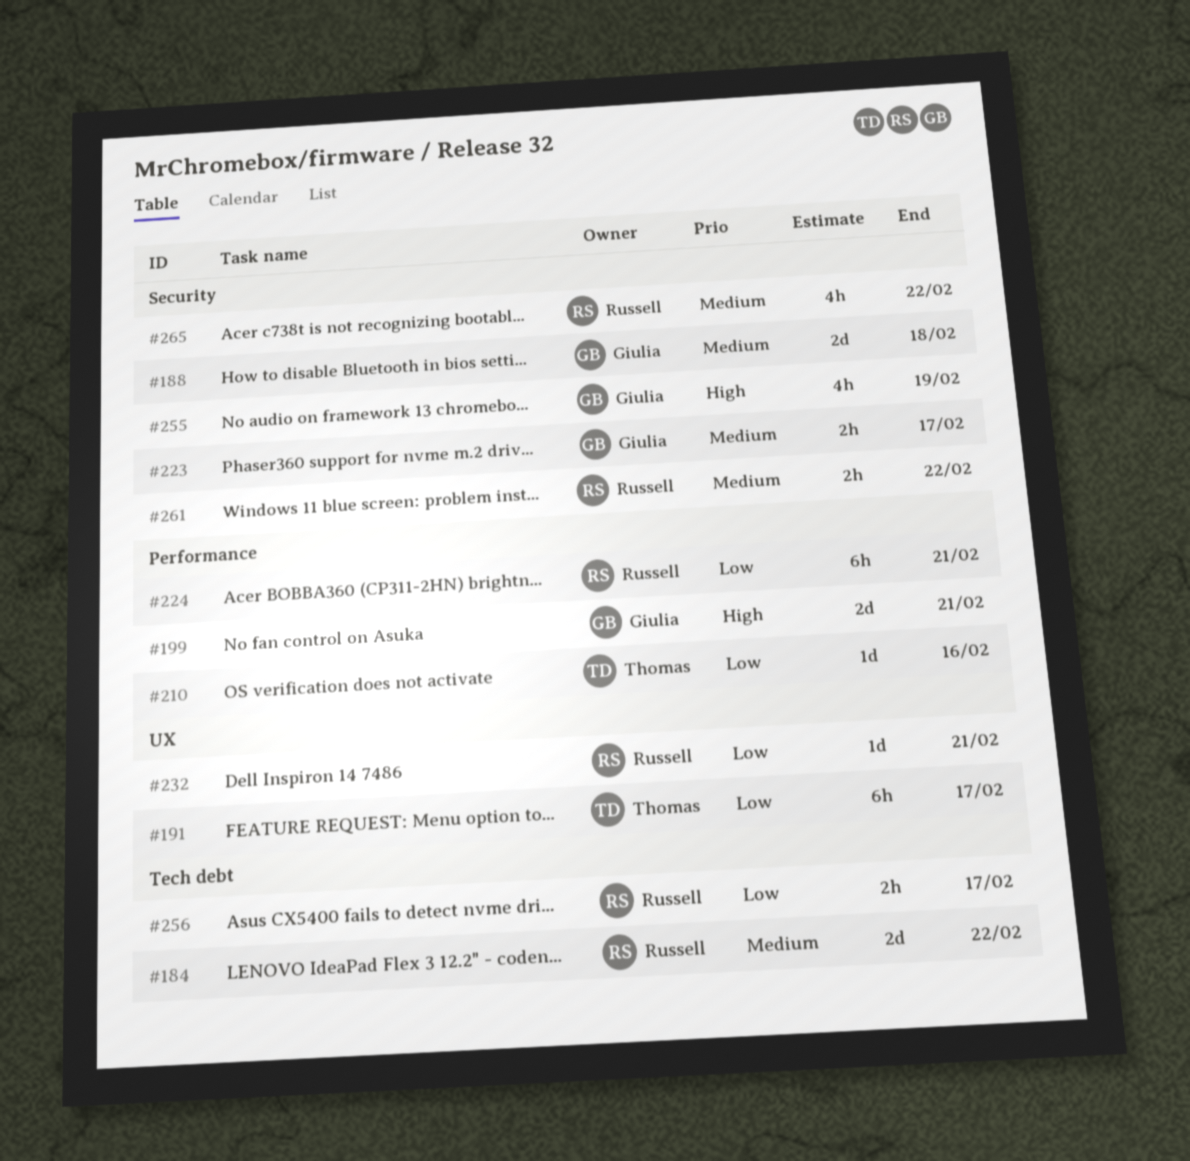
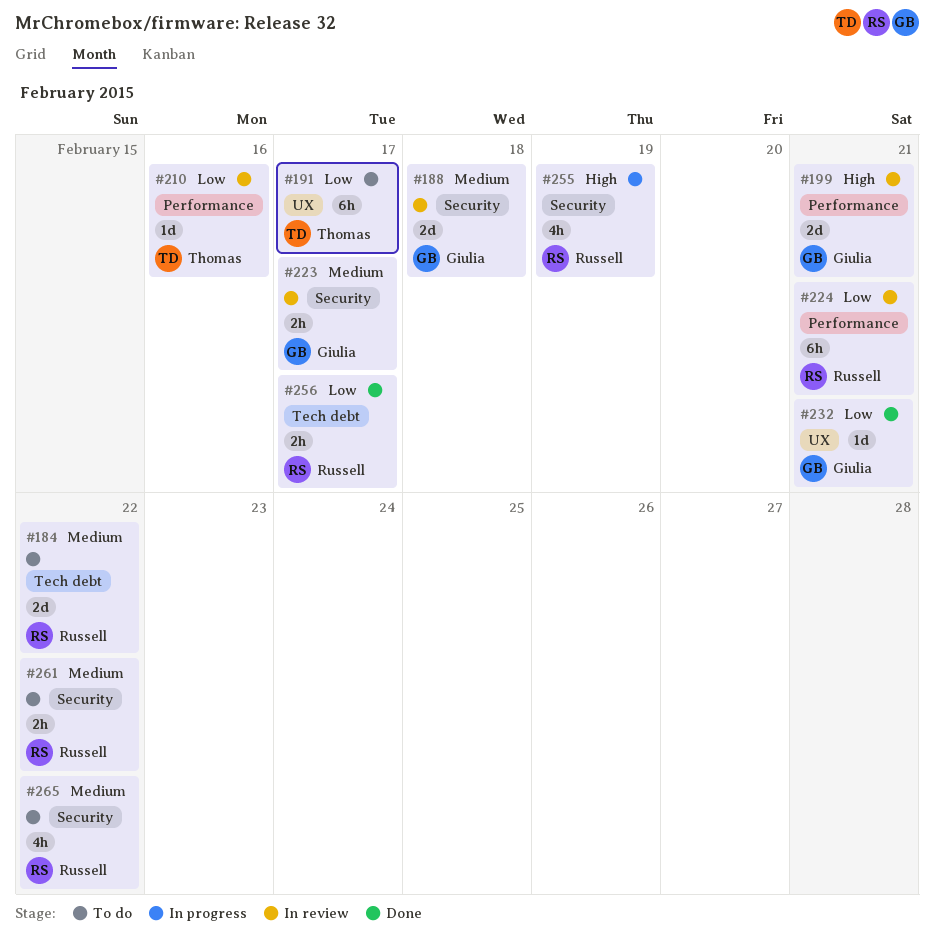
#232, owner: Russell -> Giulia
#255, owner: Giulia -> Russell

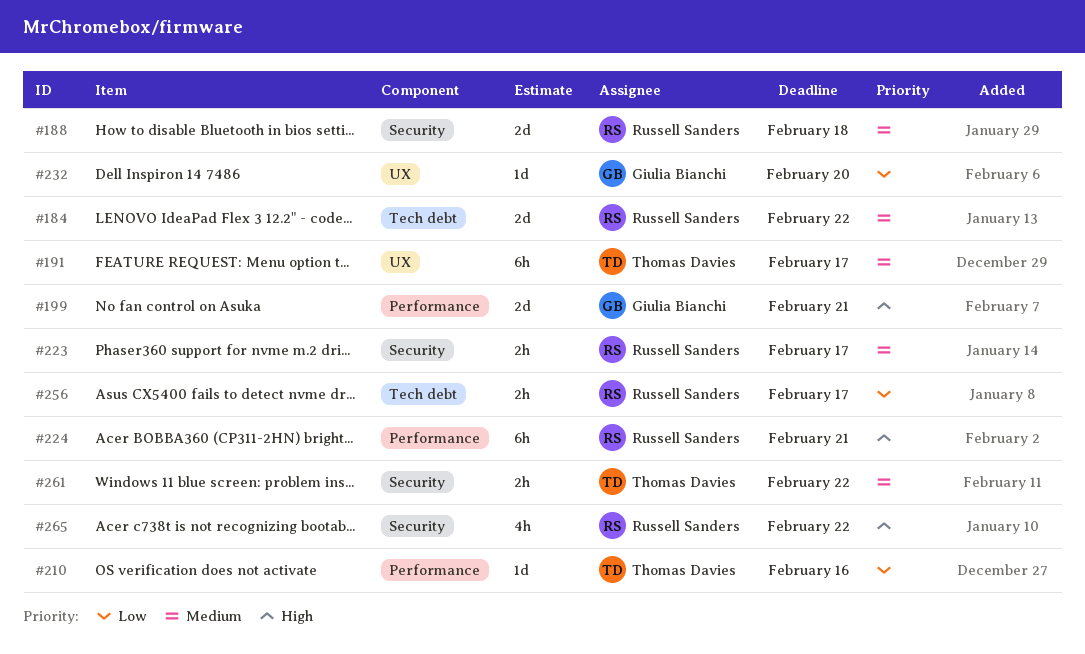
#188, owner: Giulia Bianchi -> Russell Sanders
#191, priority: Low -> Medium
#223, owner: Giulia Bianchi -> Russell Sanders
#224, priority: Low -> High
#232, due: Feb 21 -> Feb 20
#255: present -> none
#261, owner: Russell Sanders -> Thomas Davies
#265, priority: Medium -> High

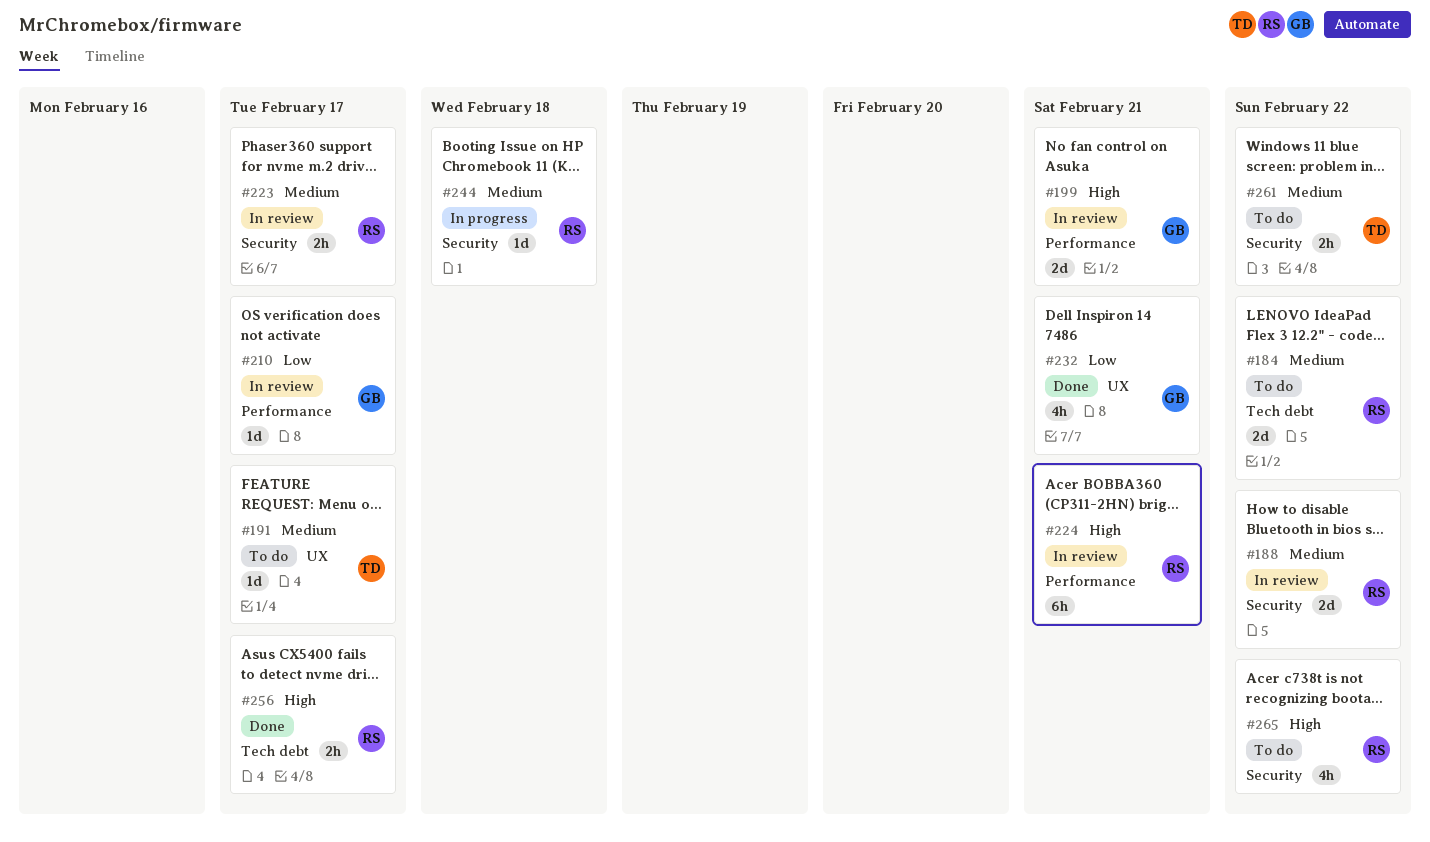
#188, due: Feb 18 -> Feb 22
#191, estimate: 6h -> 1d
#210, owner: Thomas Davies -> Giulia Bianchi
#210, due: Feb 16 -> Feb 17
#232, estimate: 1d -> 4h
#232, due: Feb 20 -> Feb 21
#244: none -> present
#256, priority: Low -> High

